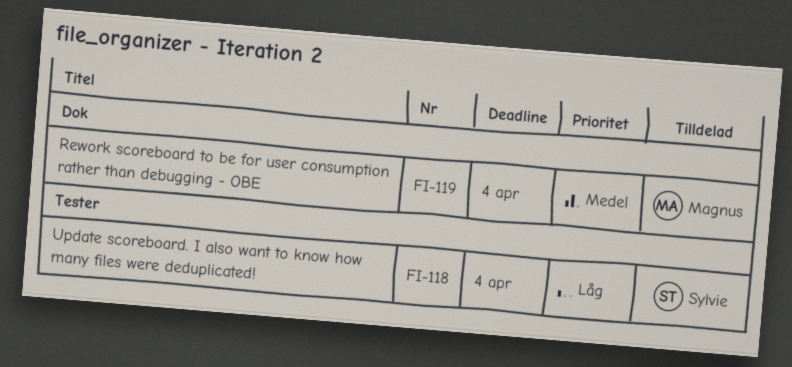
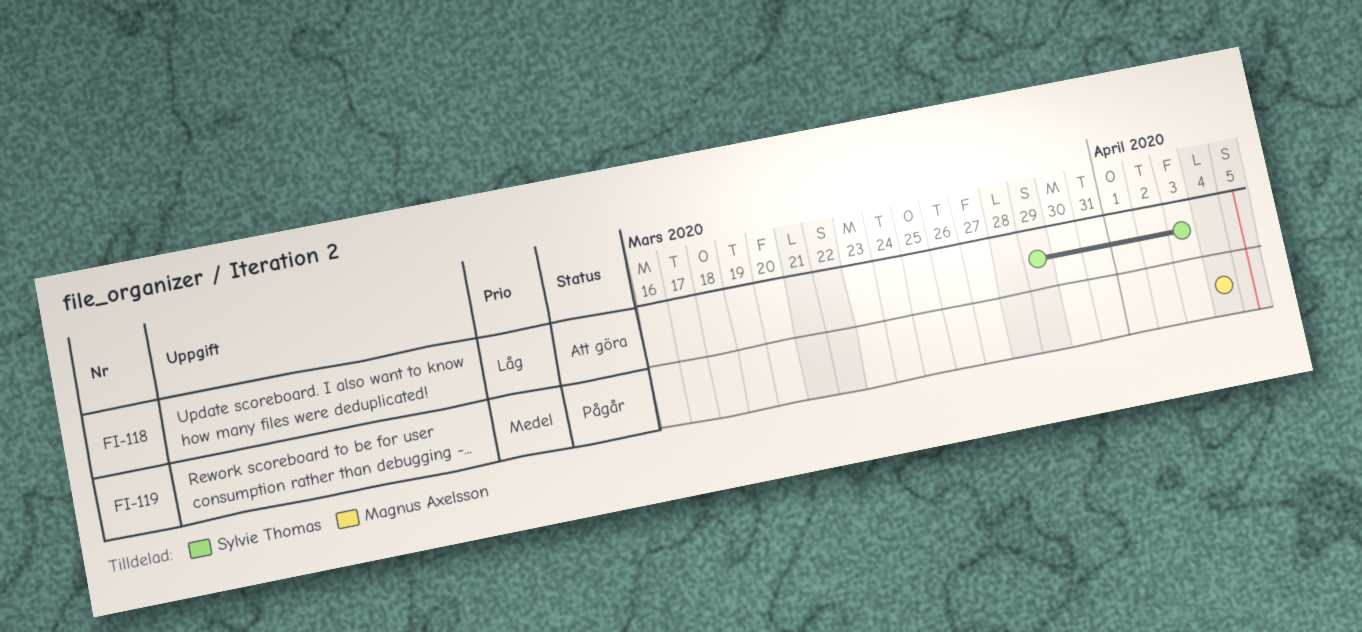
FI-118, due: Apr 4 -> Apr 3

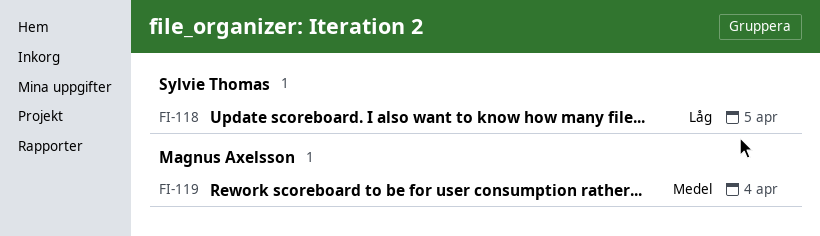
FI-118, due: Apr 3 -> Apr 5

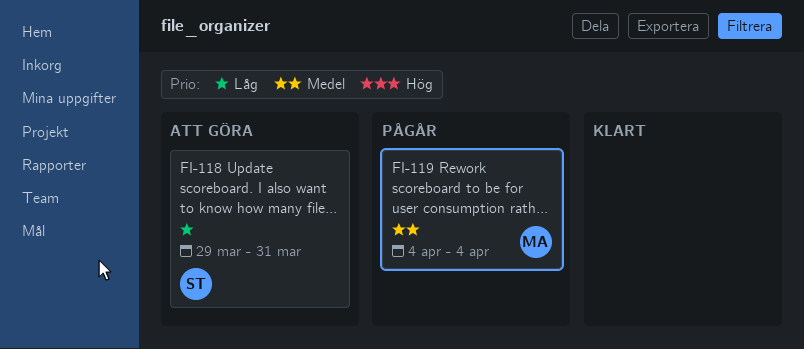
FI-118, due: Apr 5 -> Mar 31

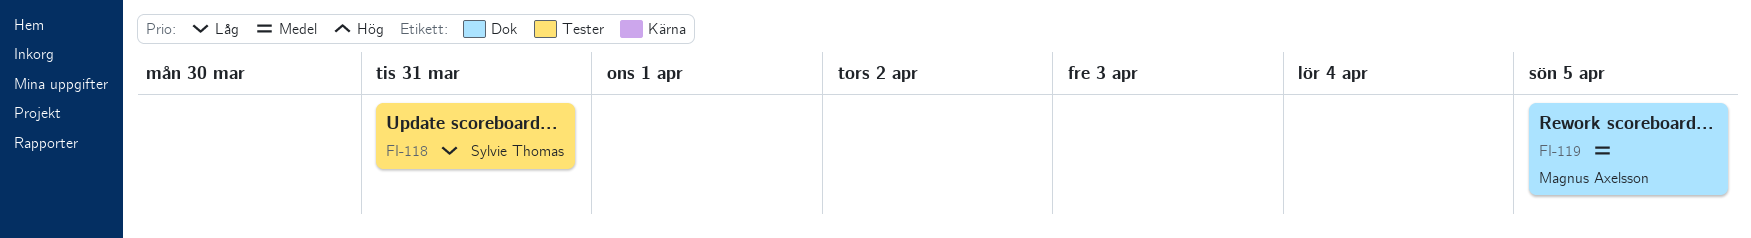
FI-119, due: Apr 4 -> Apr 5

